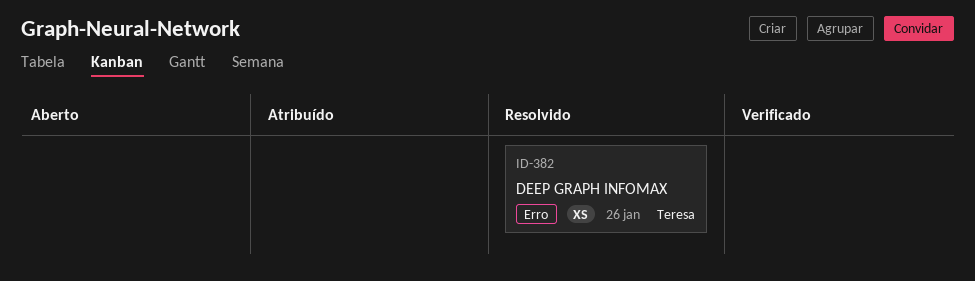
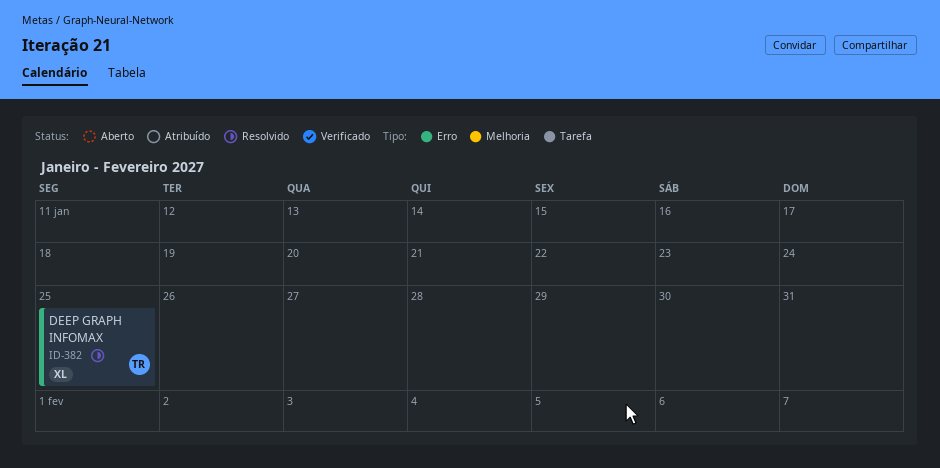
ID-382, estimate: XS -> XL
ID-382, due: Jan 26 -> Jan 25

